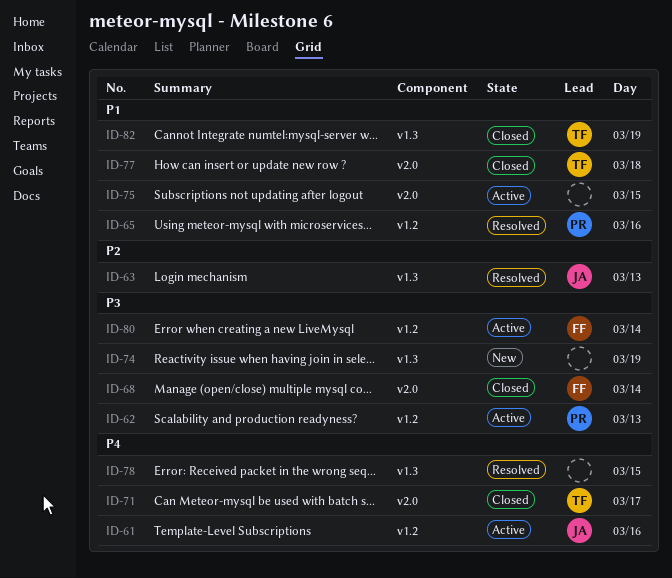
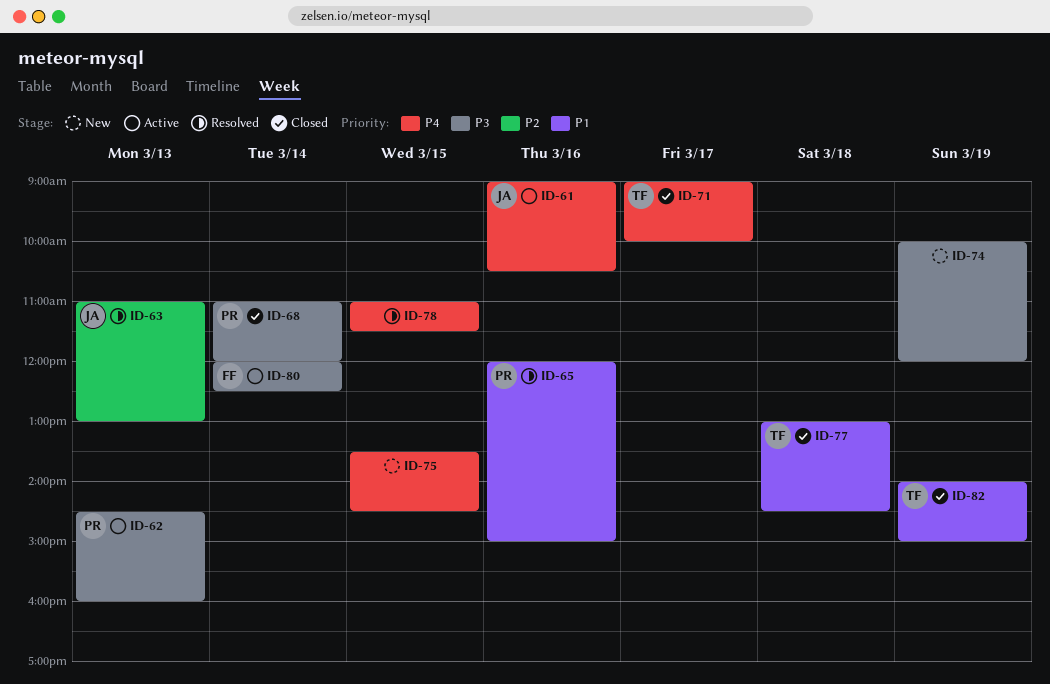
ID-68, owner: FF -> PR
ID-75, status: Active -> New
ID-75, priority: P1 -> P4

